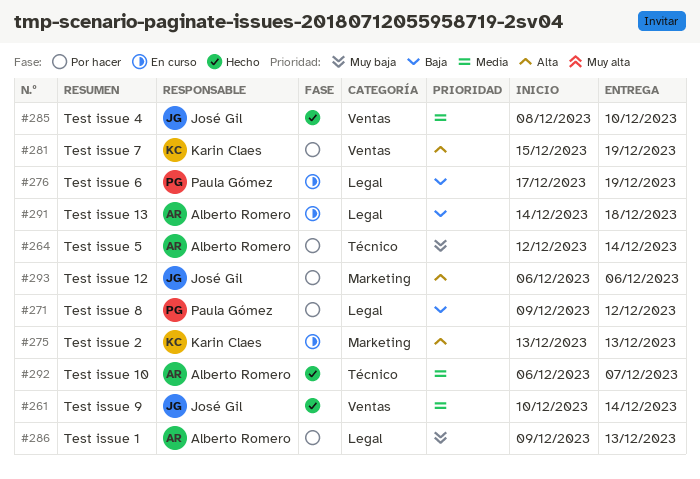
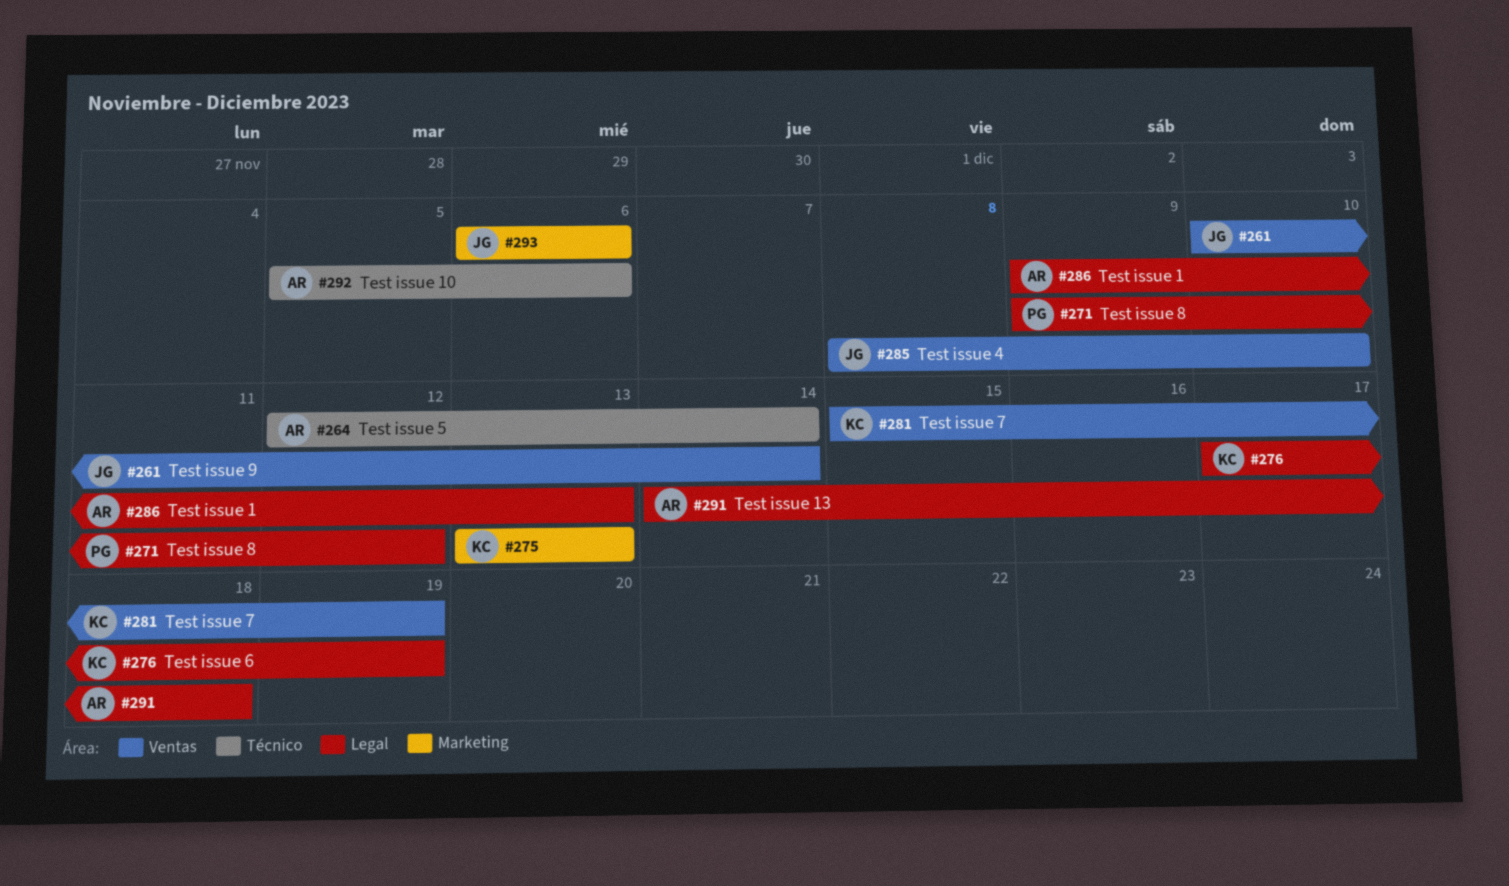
#276, owner: Paula Gómez -> Karin Claes
#292, start: Dec 6 -> Dec 5
#292, due: Dec 7 -> Dec 6

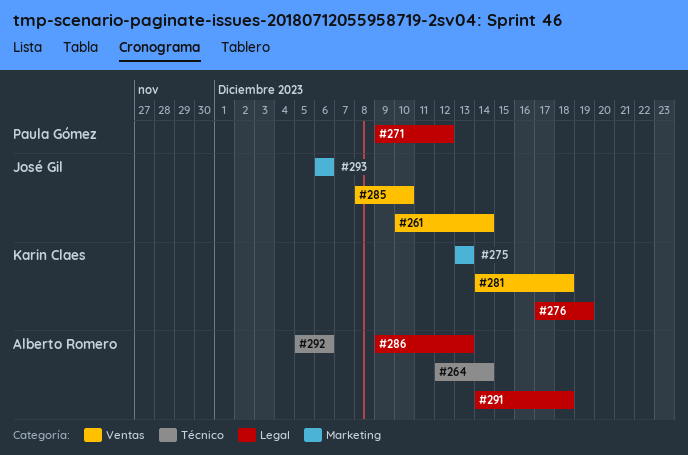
#281, start: Dec 15 -> Dec 14
#281, due: Dec 19 -> Dec 18

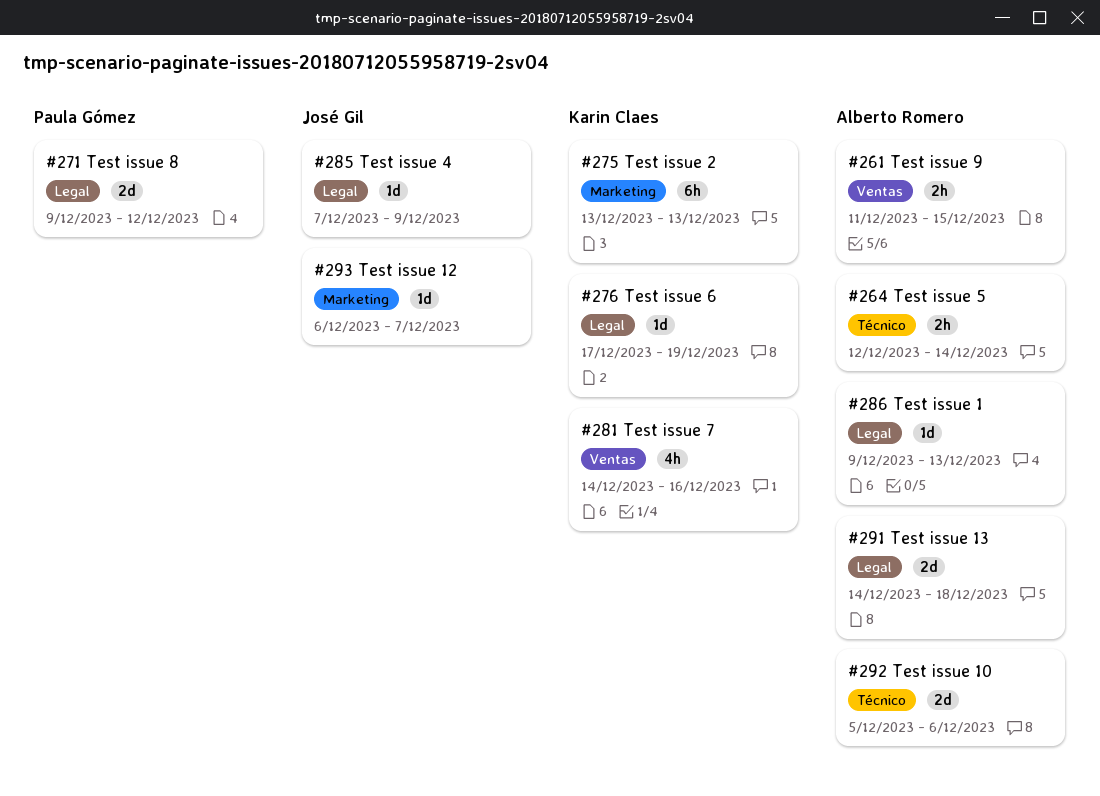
#261, owner: José Gil -> Alberto Romero
#261, start: Dec 10 -> Dec 11
#261, due: Dec 14 -> Dec 15
#281, due: Dec 18 -> Dec 16
#285, label: Ventas -> Legal
#285, start: Dec 8 -> Dec 7
#285, due: Dec 10 -> Dec 9
#293, due: Dec 6 -> Dec 7

